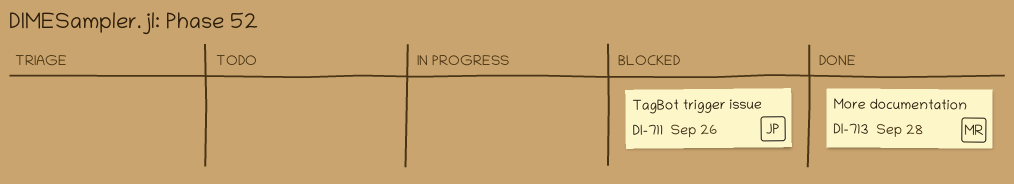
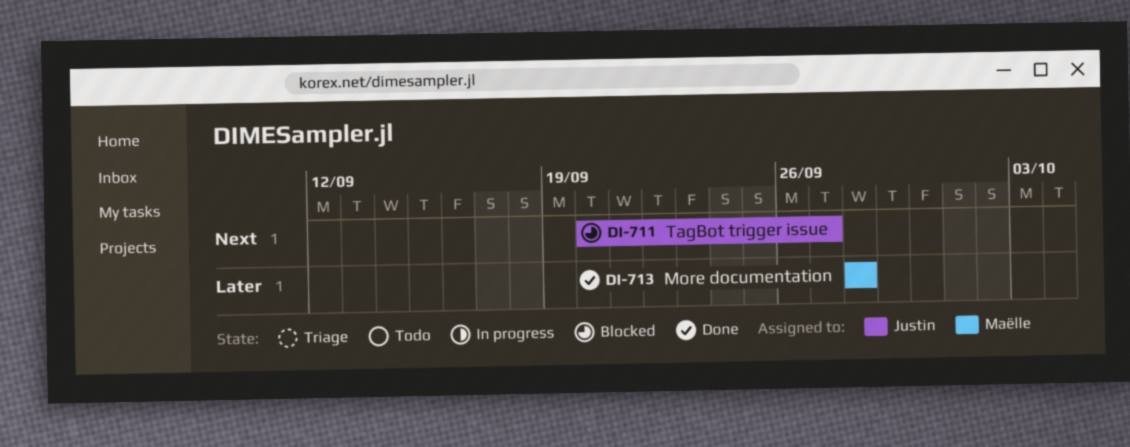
DI-711, due: Sep 26 -> Sep 27

